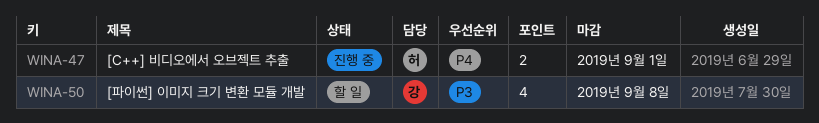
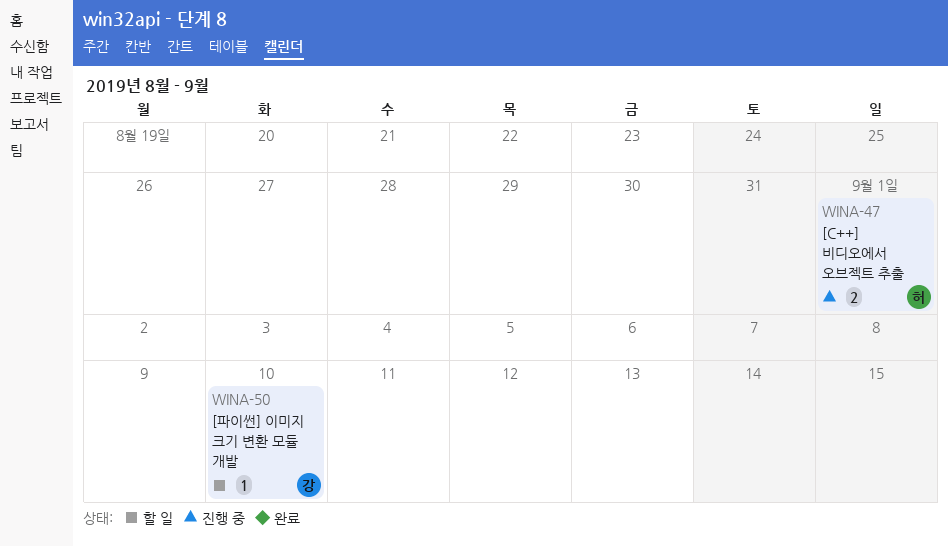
WINA-50, estimate: 4 -> 1
WINA-50, due: Sep 8 -> Sep 10

